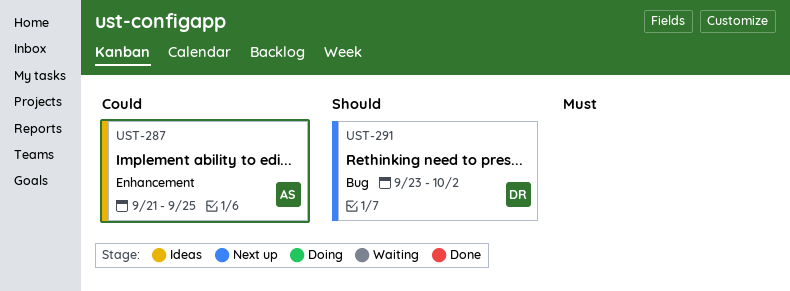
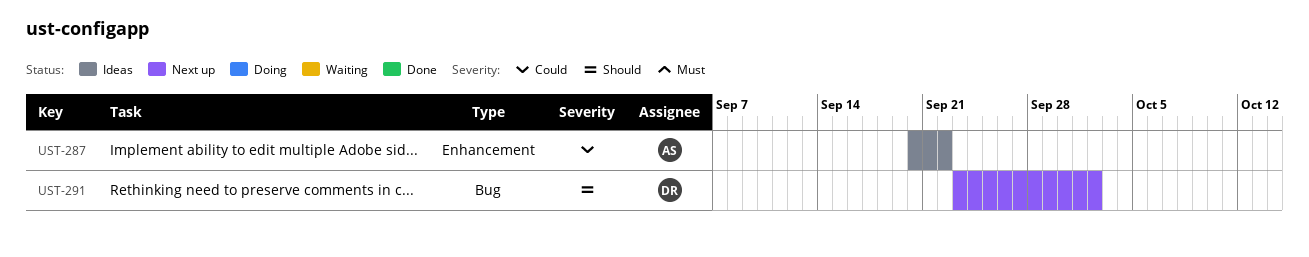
UST-287, start: Sep 21 -> Sep 20
UST-287, due: Sep 25 -> Sep 22

